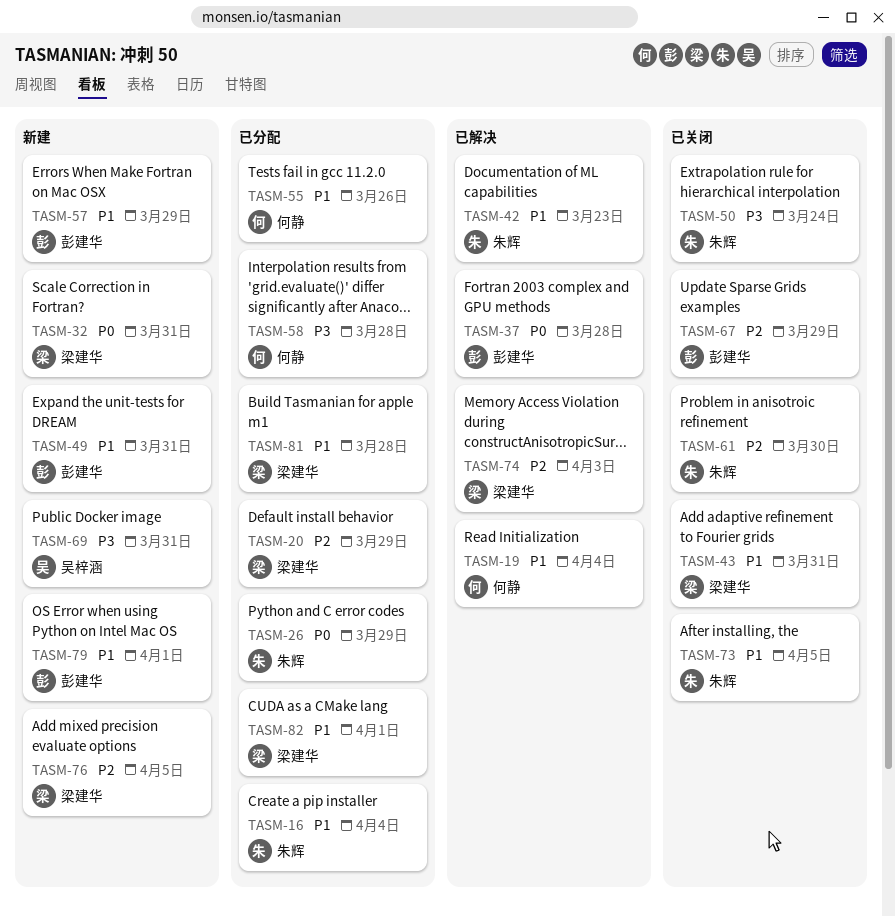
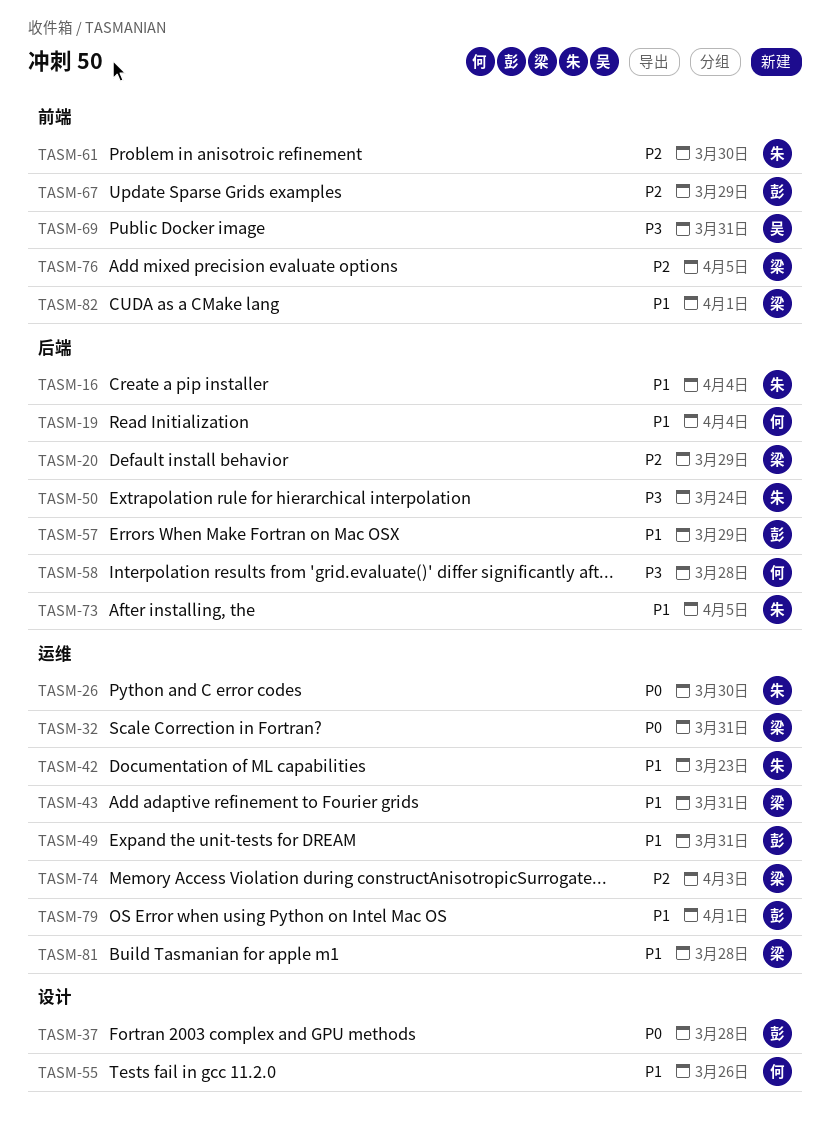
TASM-26, due: Mar 29 -> Mar 30

